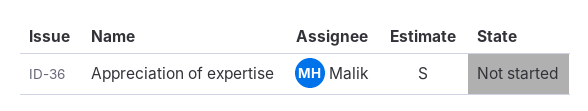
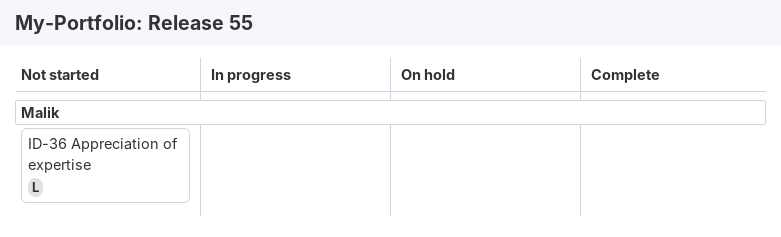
ID-36, estimate: S -> L

